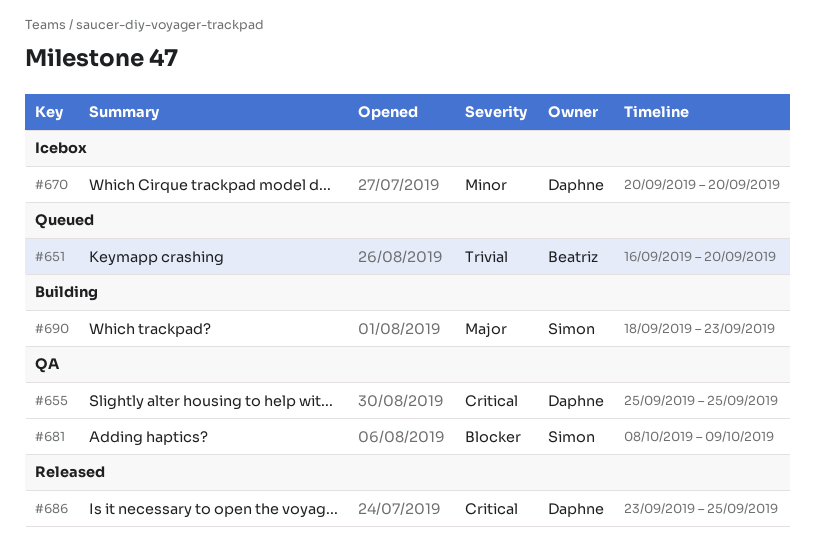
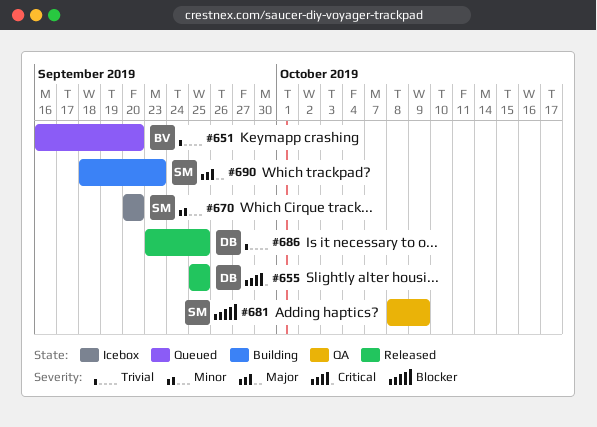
#655, status: QA -> Released
#670, owner: Daphne -> Simon
#686, priority: Critical -> Trivial

